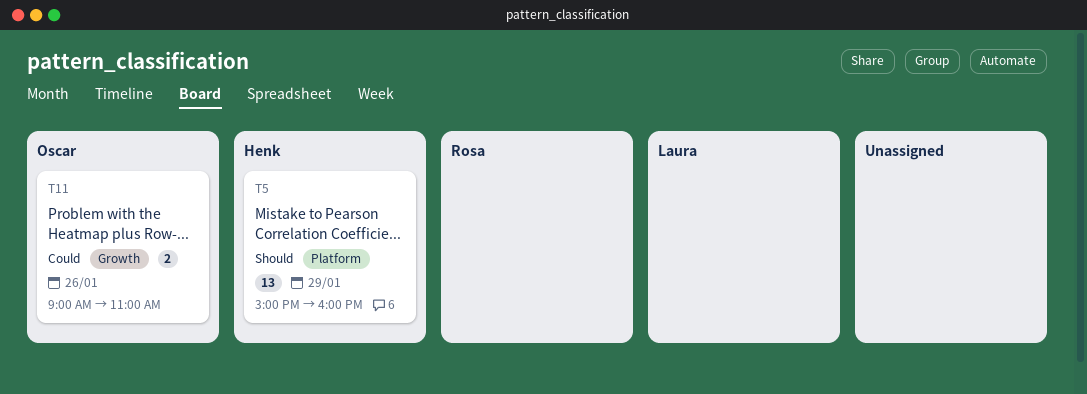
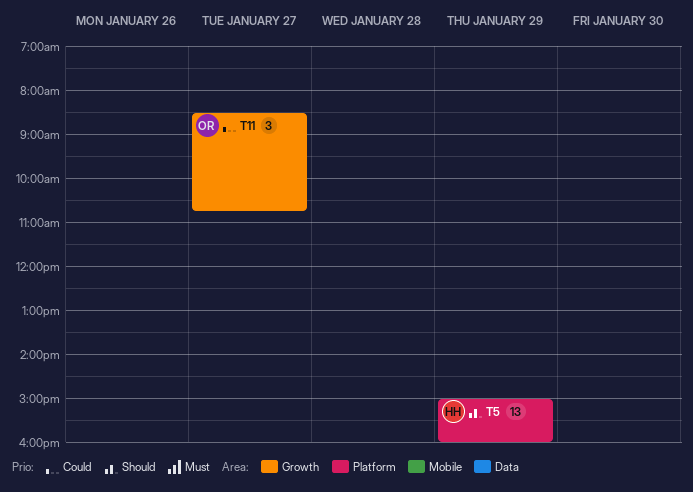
T11, estimate: 2 -> 3
T11, day: Jan 26 -> Jan 27
T11, begins: 09:00 -> 08:30
T11, ends: 11:00 -> 10:45

